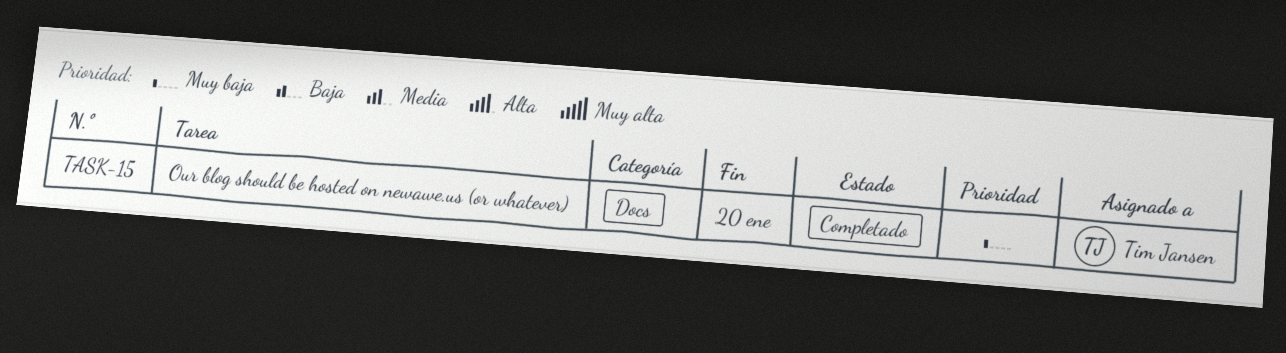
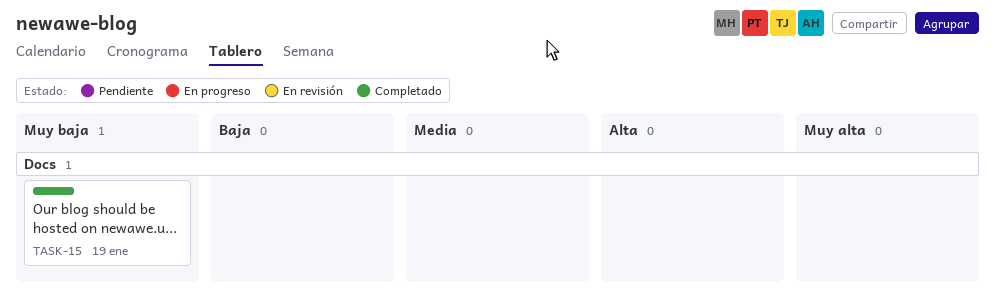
TASK-15, due: Jan 20 -> Jan 19

